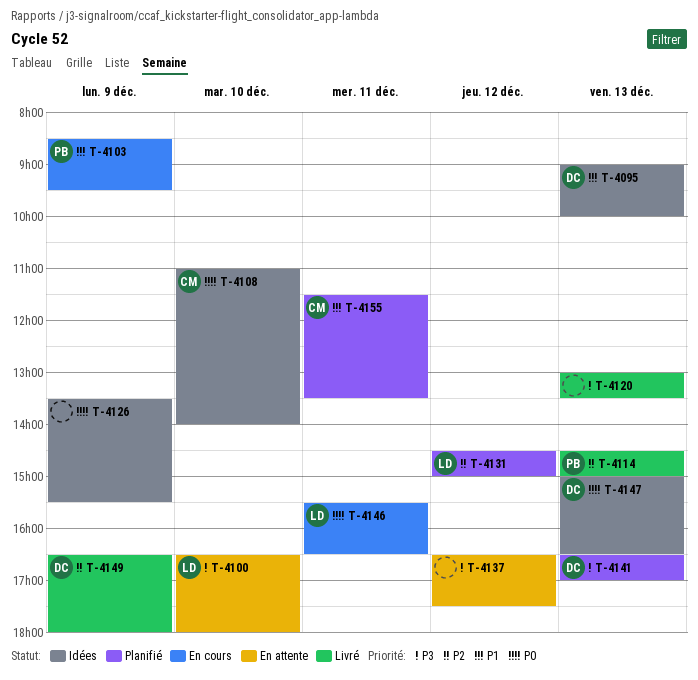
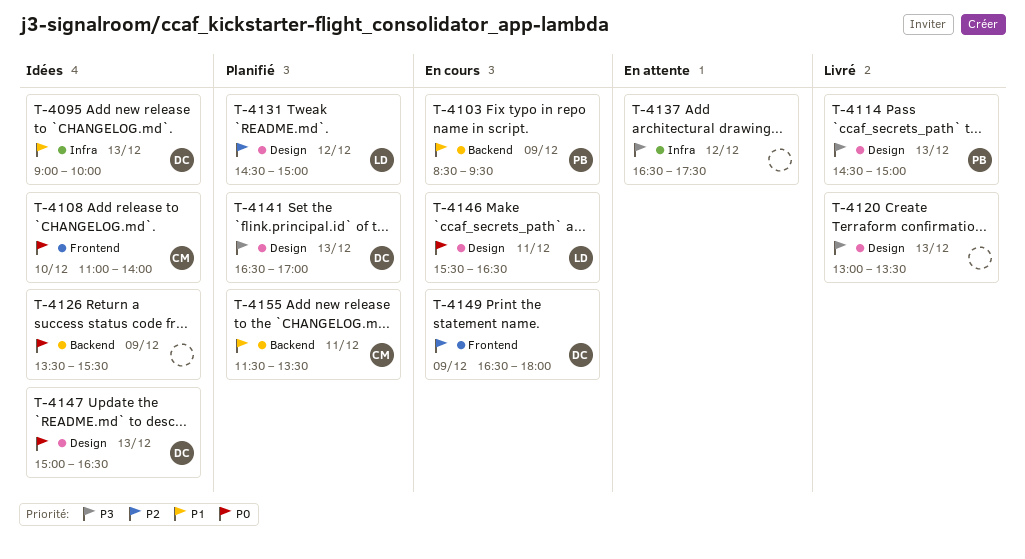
T-4100: present -> none
T-4114, priority: P2 -> P3
T-4149, status: Livré -> En cours

